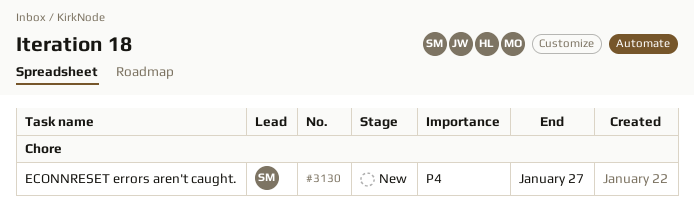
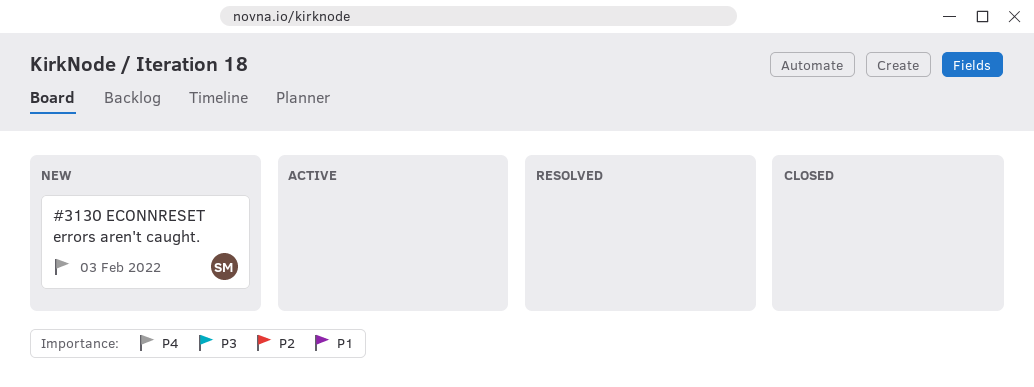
#3130, due: Jan 27 -> Feb 3

